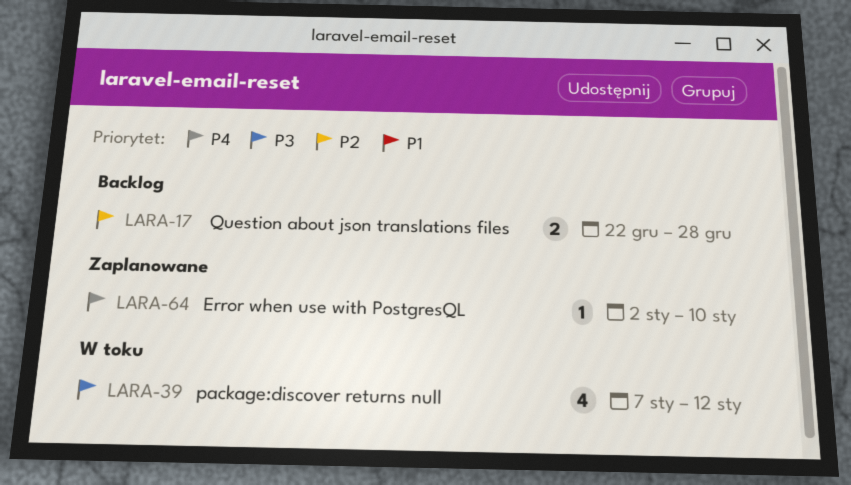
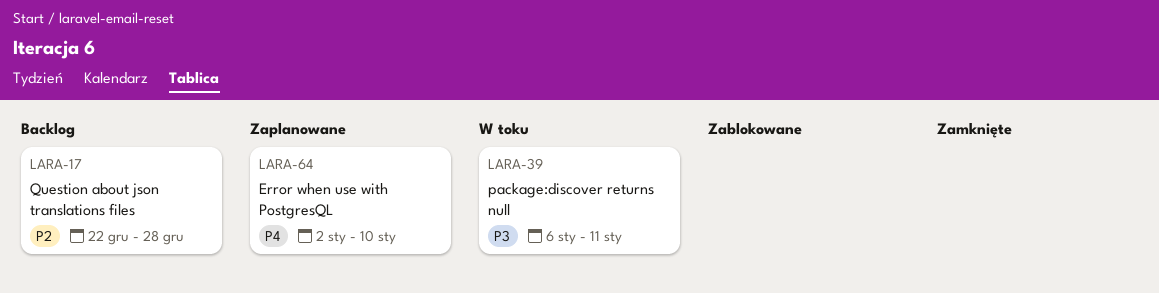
LARA-39, start: Jan 7 -> Jan 6
LARA-39, due: Jan 12 -> Jan 11

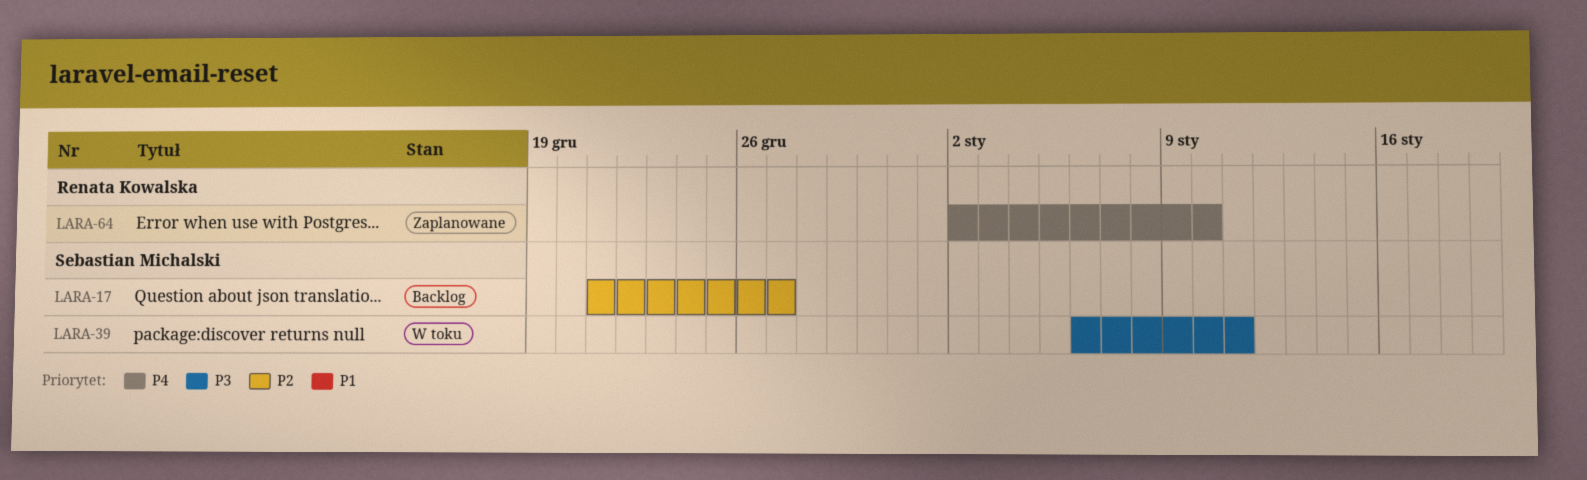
LARA-17, start: Dec 22 -> Dec 21
LARA-17, due: Dec 28 -> Dec 27

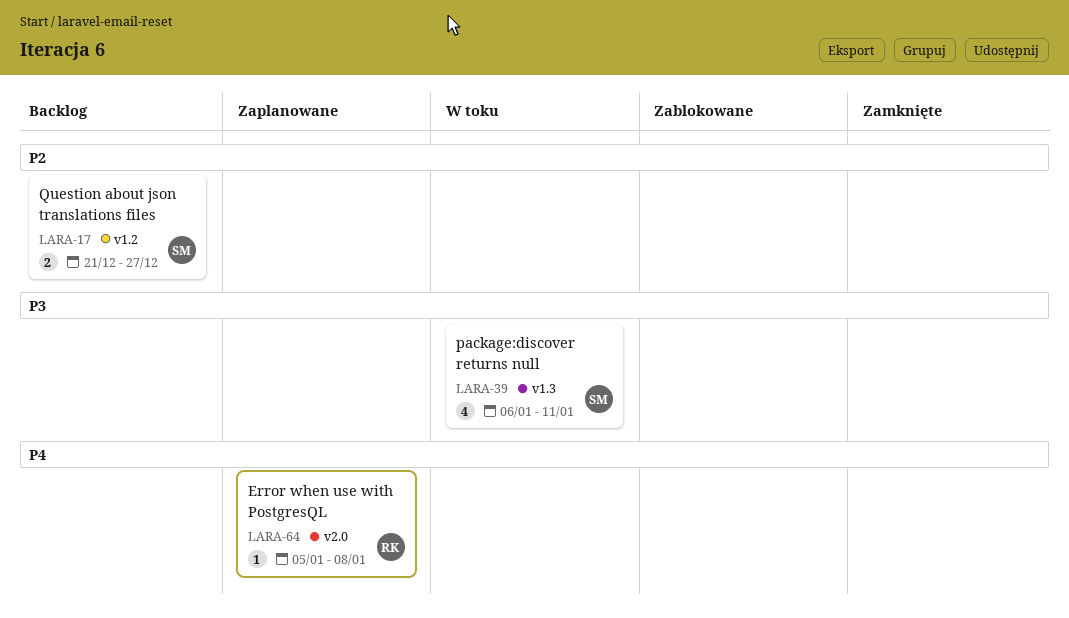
LARA-64, start: Jan 2 -> Jan 5
LARA-64, due: Jan 10 -> Jan 8

